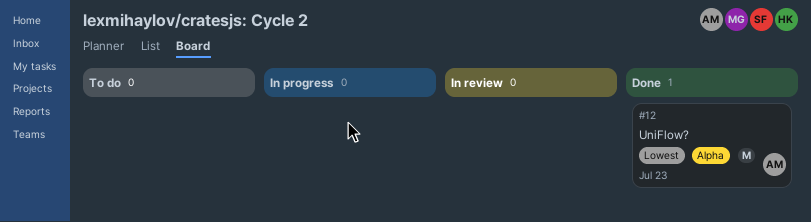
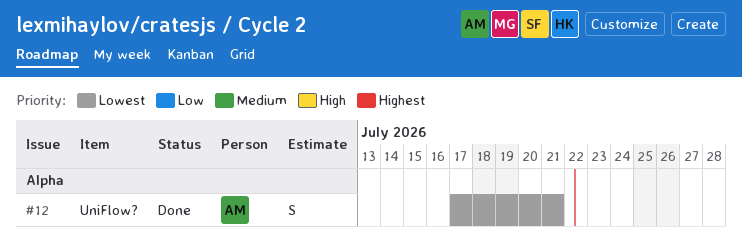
#12, estimate: M -> S
#12, due: Jul 23 -> Jul 21

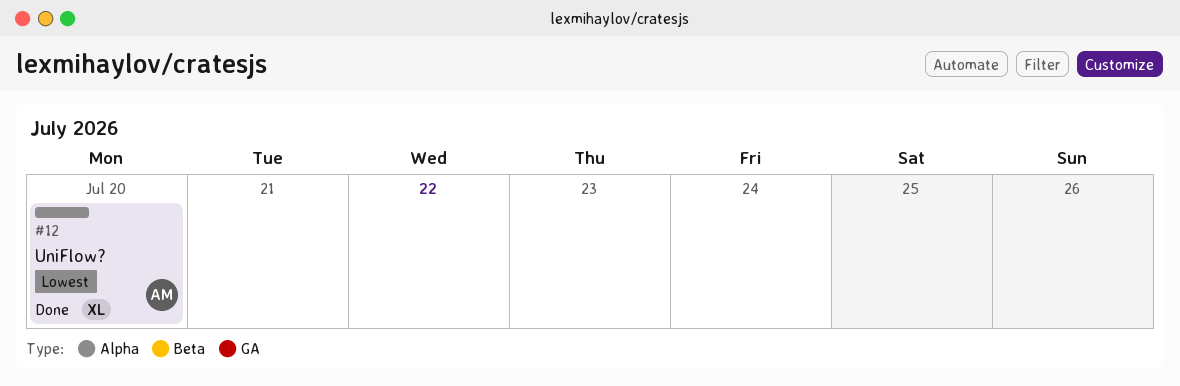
#12, estimate: S -> XL
#12, due: Jul 21 -> Jul 20

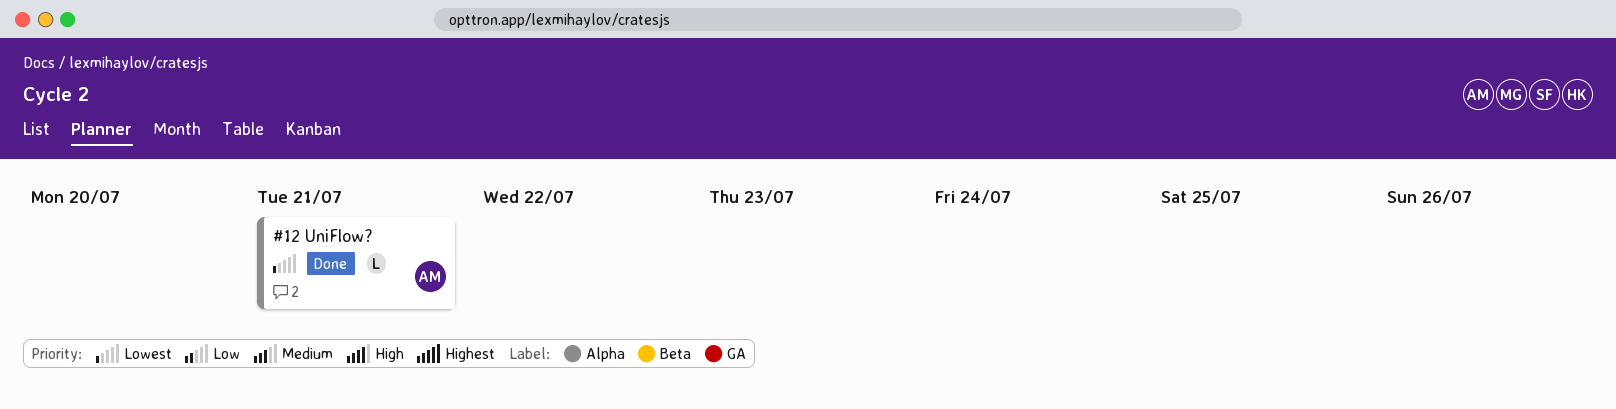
#12, estimate: XL -> L
#12, due: Jul 20 -> Jul 21

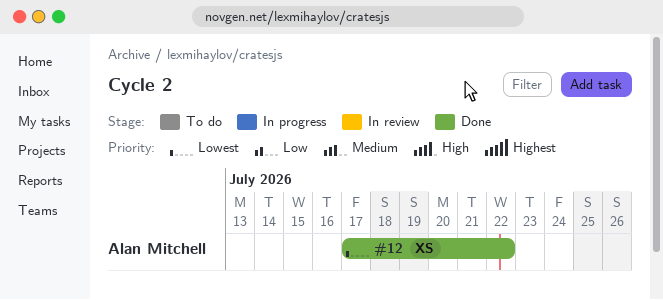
#12, estimate: L -> XS
#12, due: Jul 21 -> Jul 22

